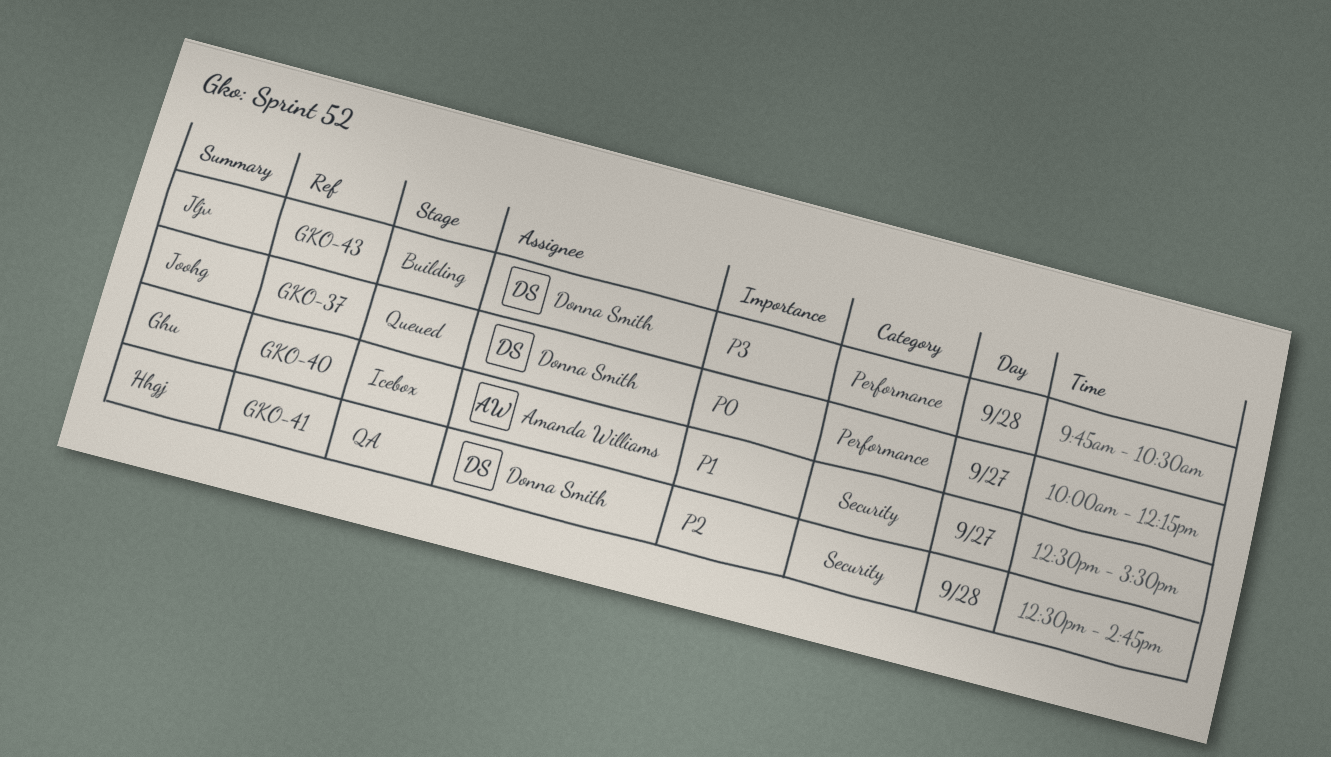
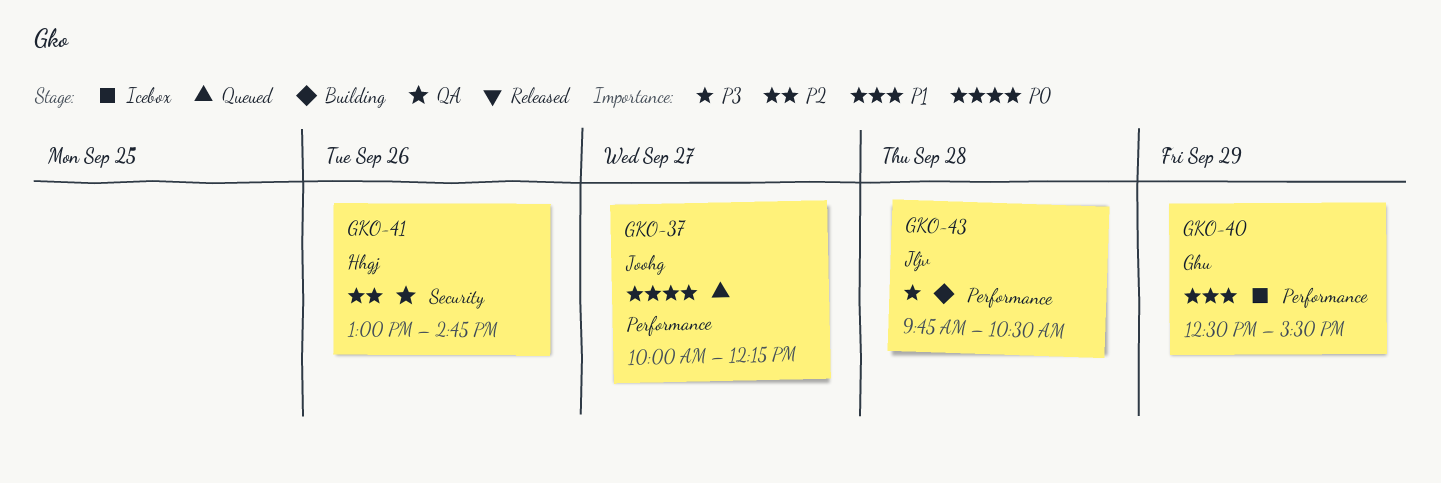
GKO-40, label: Security -> Performance
GKO-40, day: Sep 27 -> Sep 29
GKO-41, day: Sep 28 -> Sep 26
GKO-41, begins: 12:30 -> 13:00

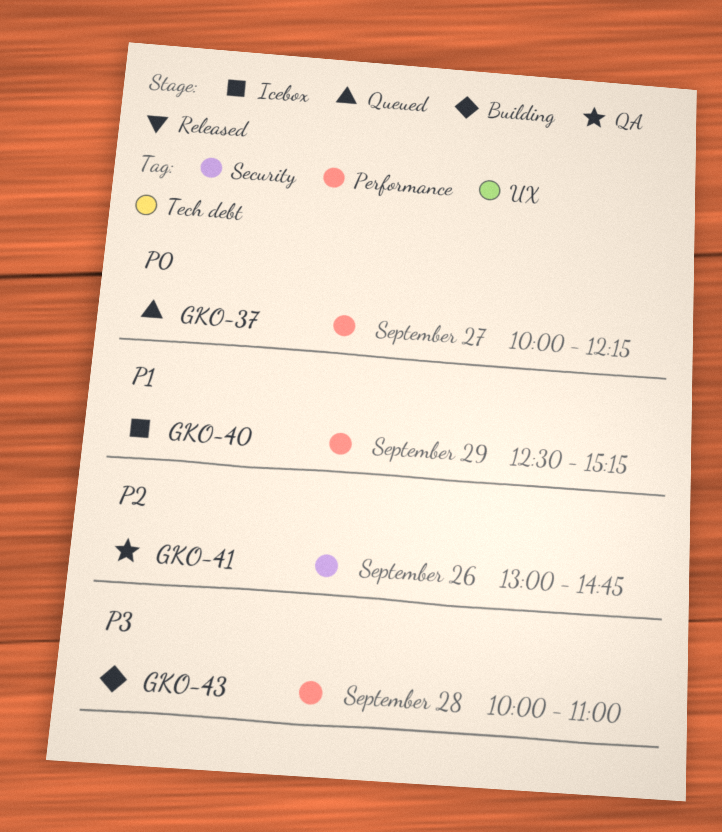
GKO-40, ends: 15:30 -> 15:15
GKO-43, begins: 09:45 -> 10:00
GKO-43, ends: 10:30 -> 11:00

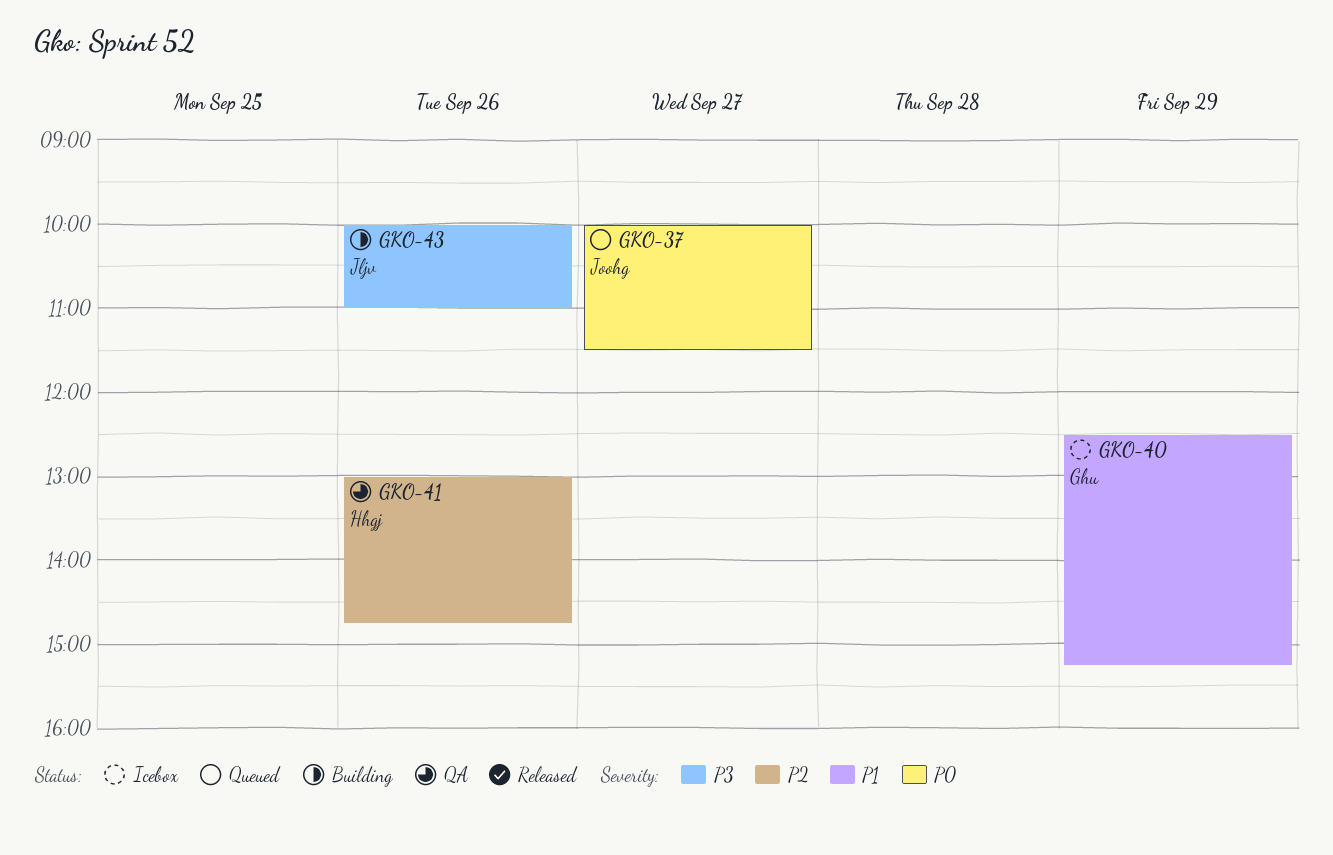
GKO-37, ends: 12:15 -> 11:30
GKO-43, day: Sep 28 -> Sep 26

